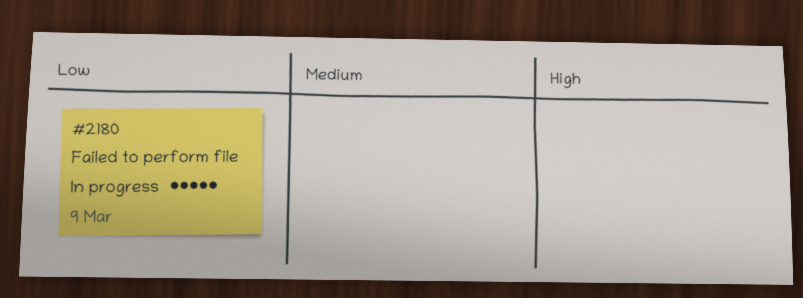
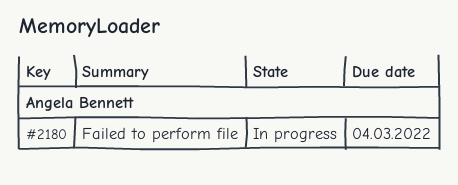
#2180, due: Mar 9 -> Mar 4

